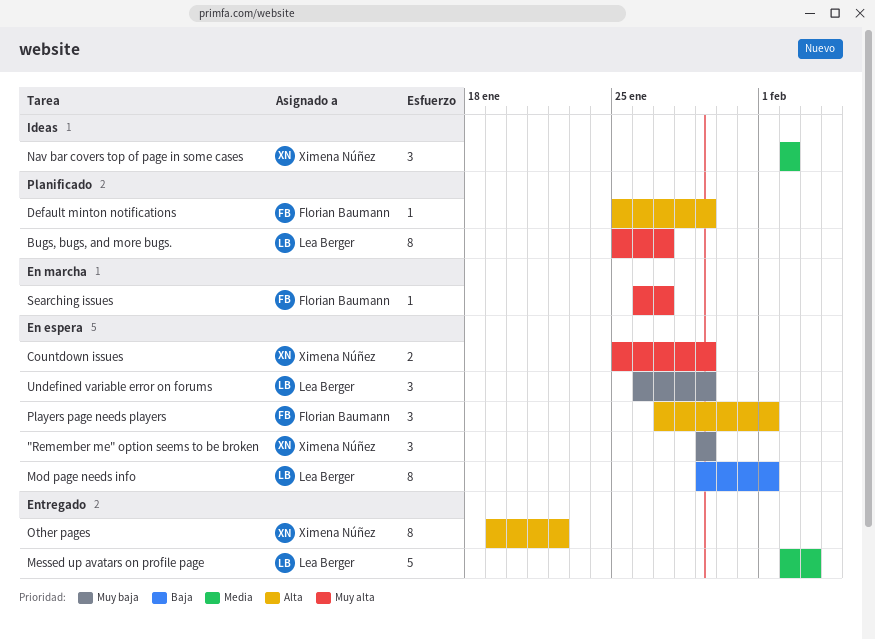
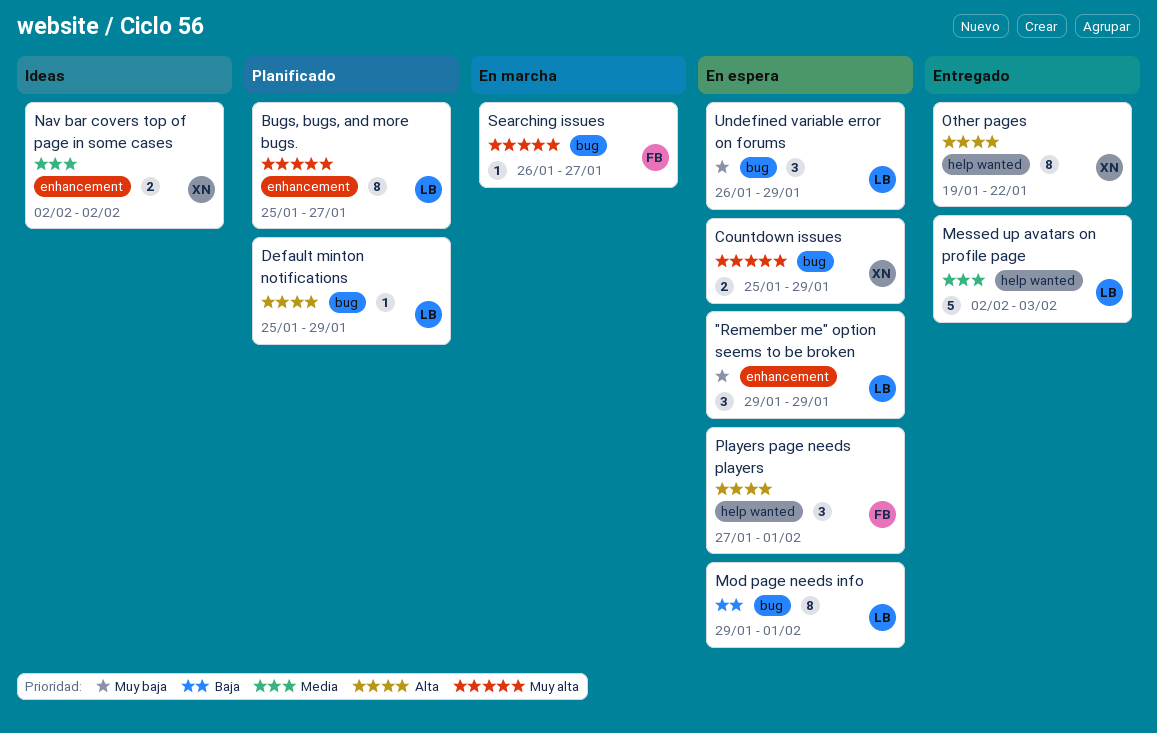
"Remember me" option seems to be broken, owner: Ximena Núñez -> Lea Berger
Default minton notifications, owner: Florian Baumann -> Lea Berger
Nav bar covers top of page in some cases, estimate: 3 -> 2

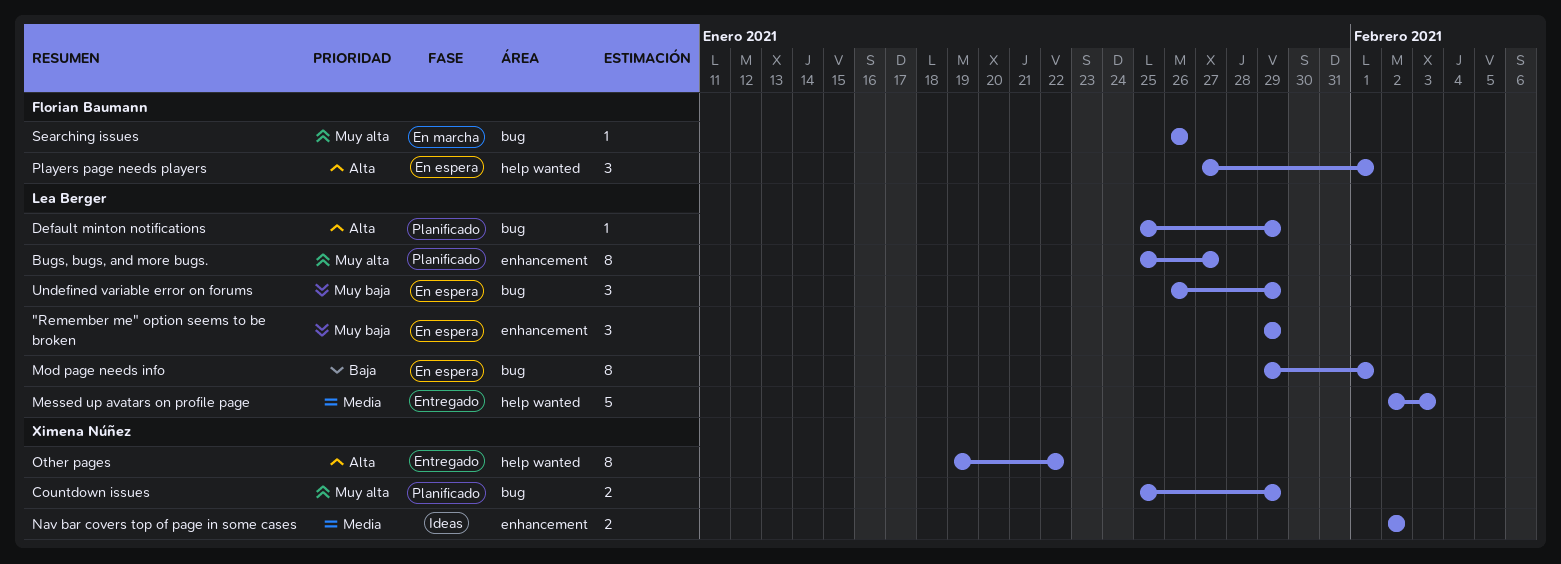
Countdown issues, status: En espera -> Planificado
Searching issues, due: Jan 27 -> Jan 26

